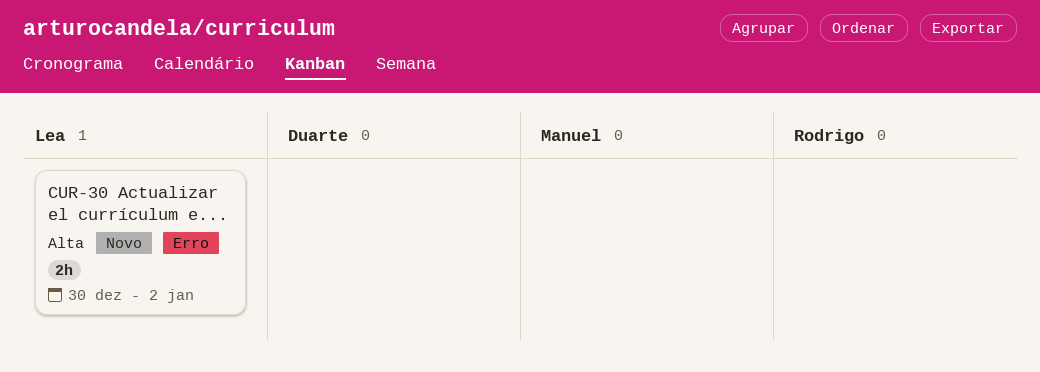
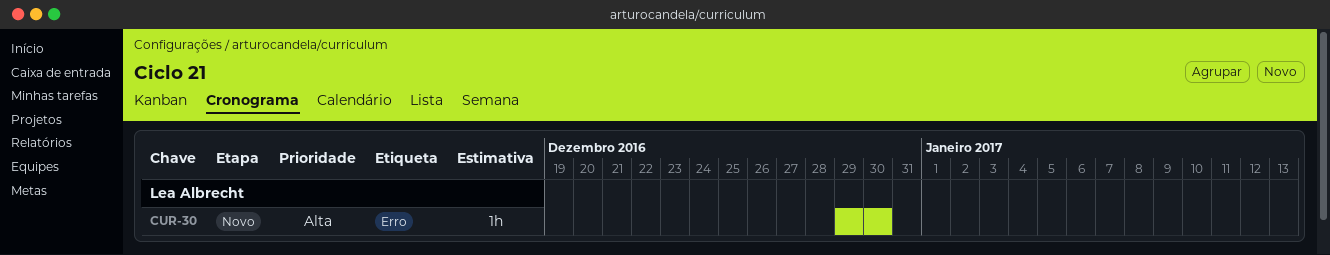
CUR-30, estimate: 2h -> 1h
CUR-30, start: Dec 30 -> Dec 29
CUR-30, due: Jan 2 -> Dec 30

